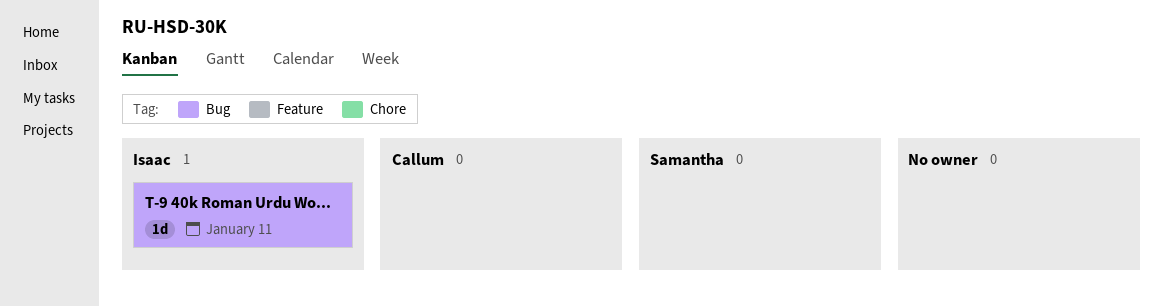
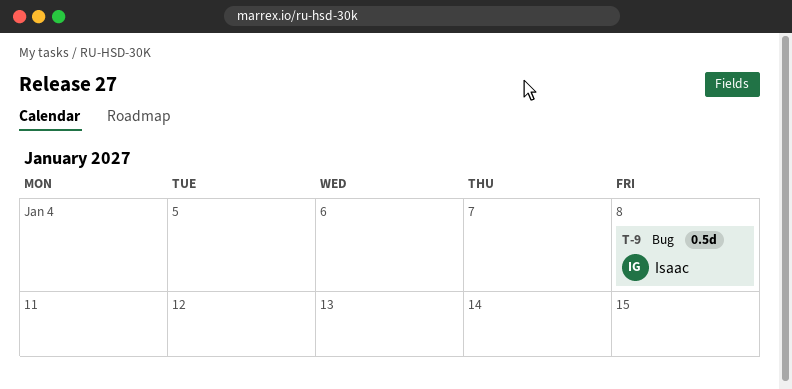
T-9, estimate: 1d -> 0.5d
T-9, due: Jan 11 -> Jan 8

